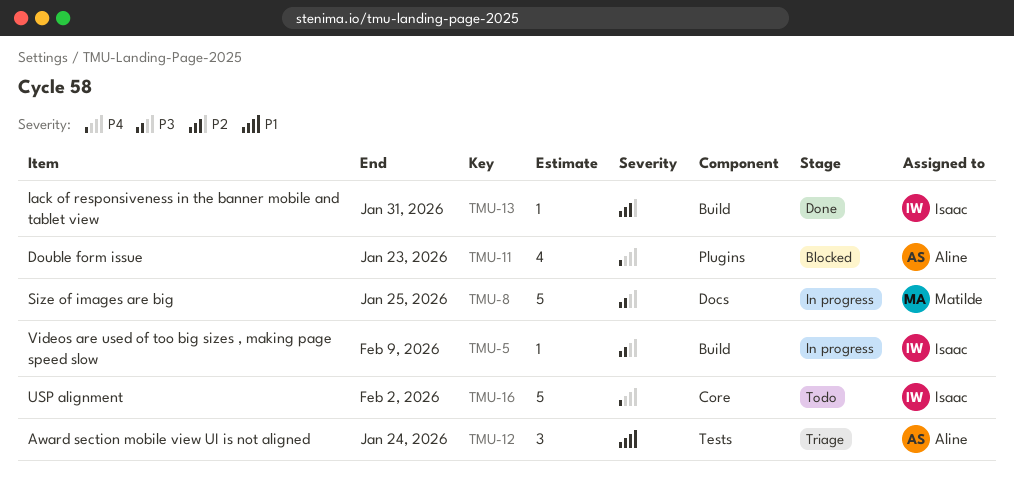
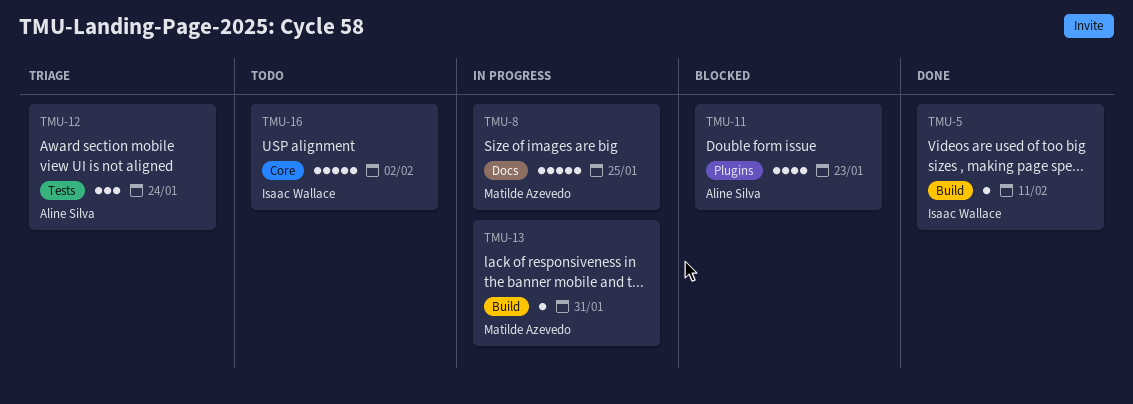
TMU-5, status: In progress -> Done
TMU-5, due: Feb 9 -> Feb 11
TMU-13, status: Done -> In progress
TMU-13, owner: Isaac Wallace -> Matilde Azevedo

